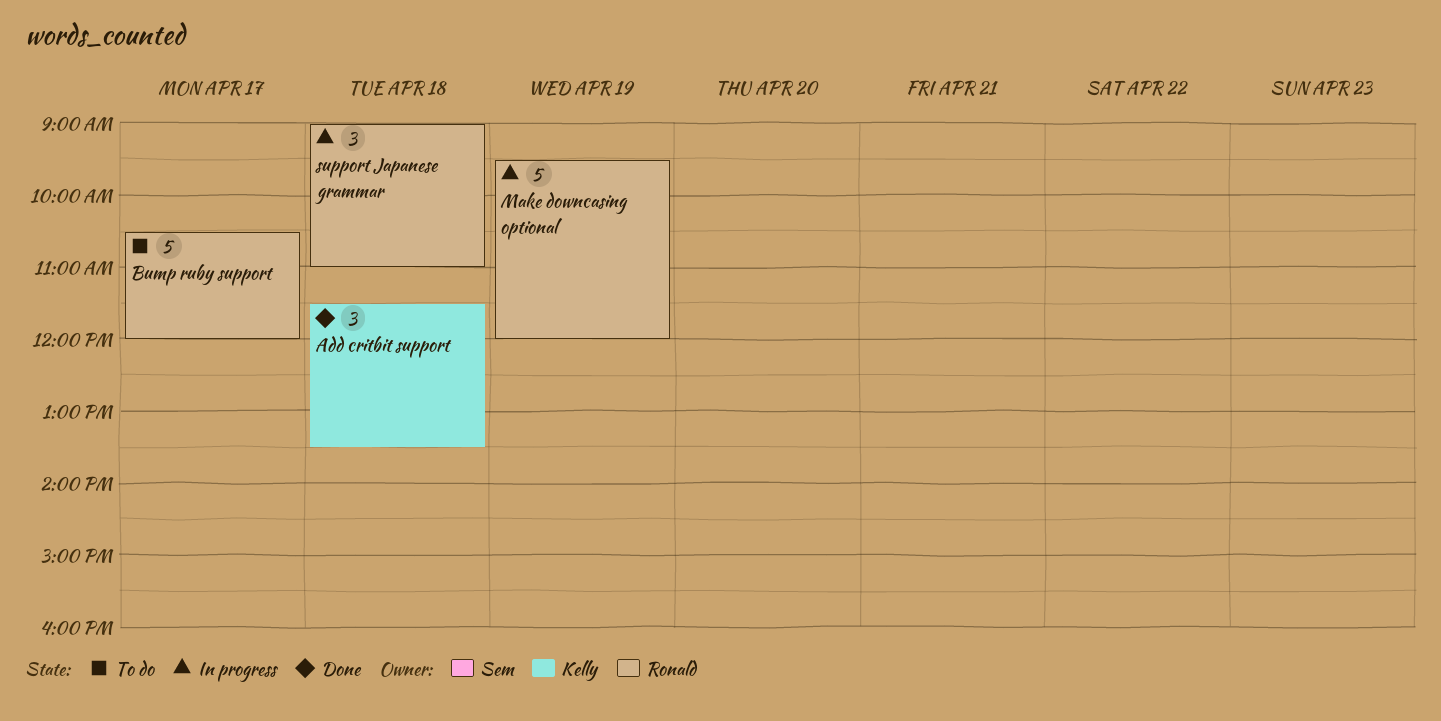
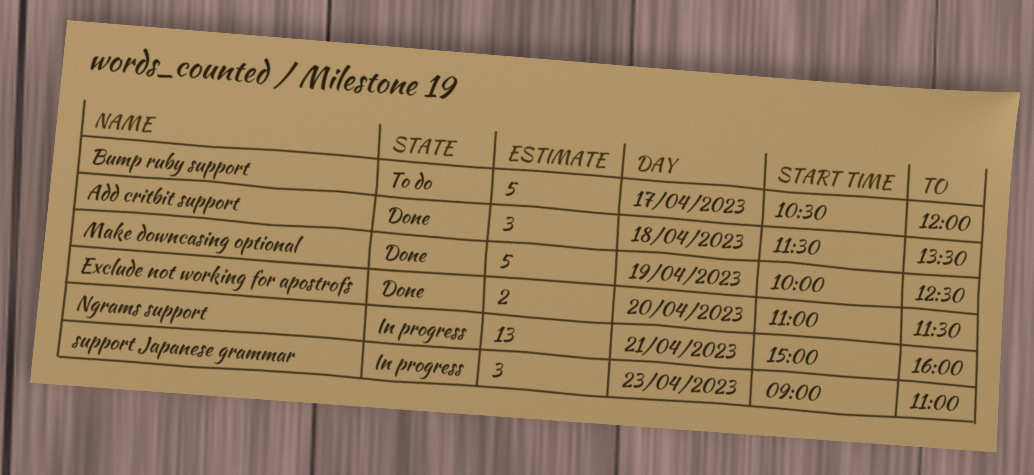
Exclude not working for apostrofs: none -> present
Make downcasing optional, status: In progress -> Done
Make downcasing optional, begins: 09:30 -> 10:00
Make downcasing optional, ends: 12:00 -> 12:30
Ngrams support: none -> present
support Japanese grammar, day: Apr 18 -> Apr 23

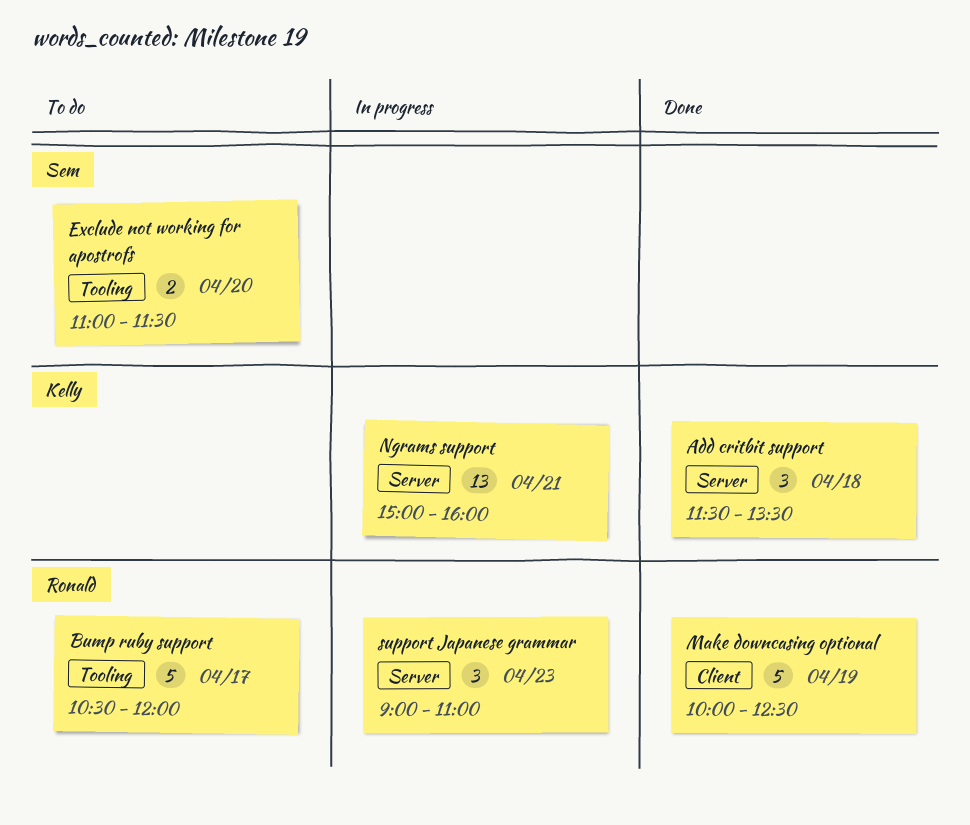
Exclude not working for apostrofs, status: Done -> To do

